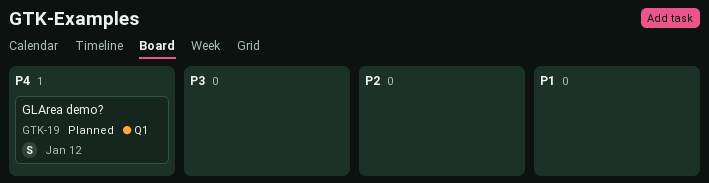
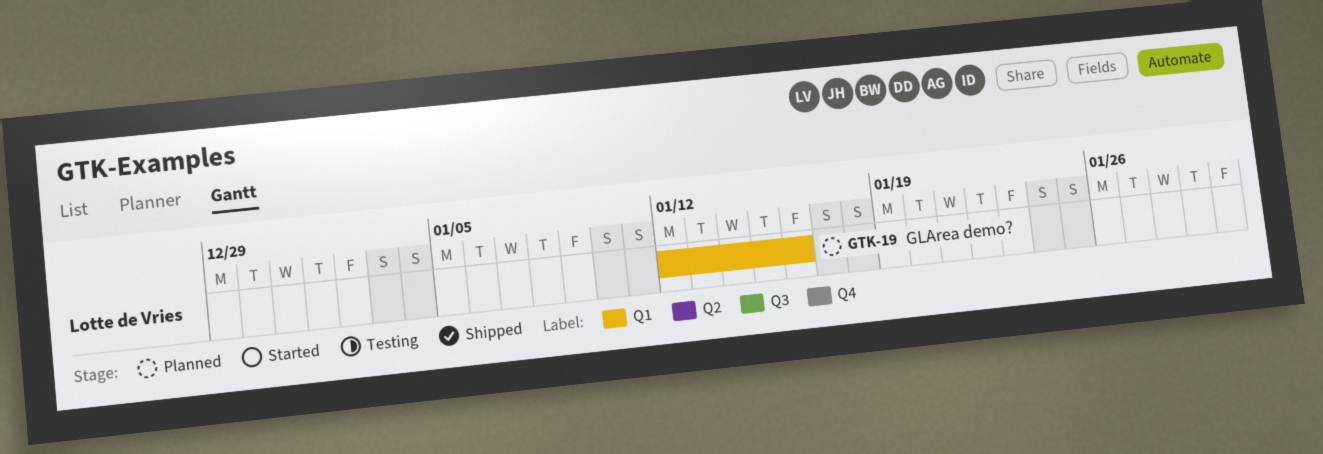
GTK-19, due: Jan 12 -> Jan 16

